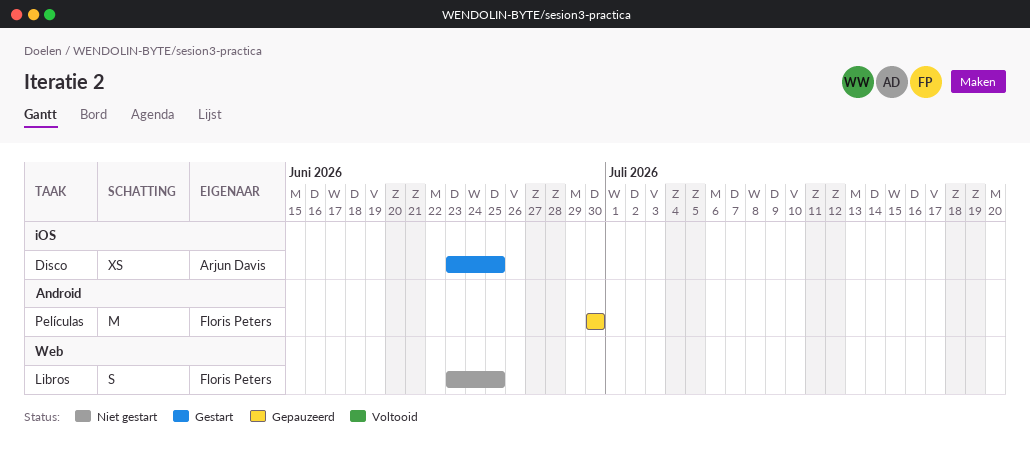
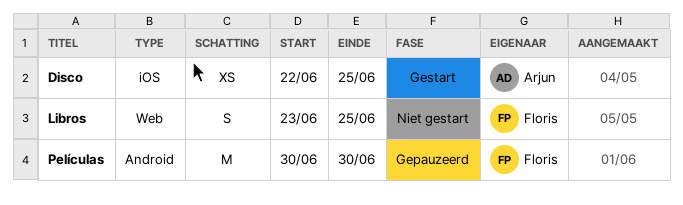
Disco, start: Jun 23 -> Jun 22

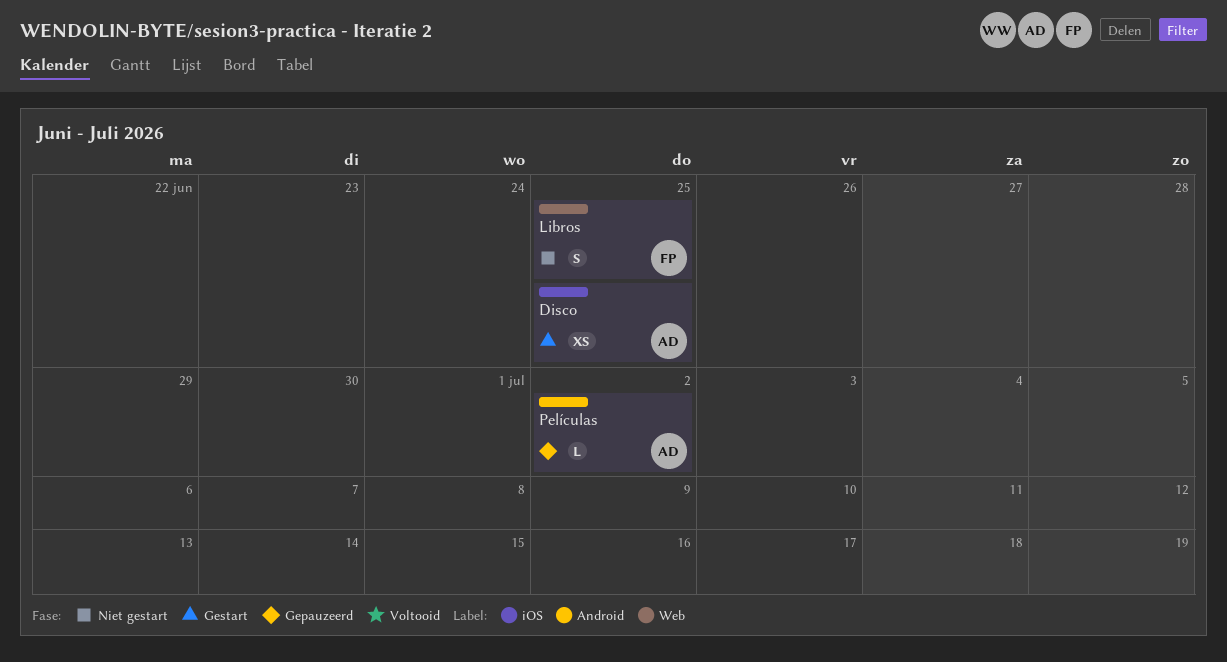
Películas, owner: Floris -> Arjun
Películas, estimate: M -> L
Películas, due: Jun 30 -> Jul 2

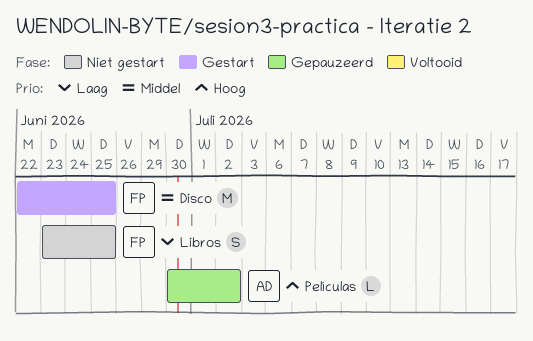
Disco, owner: AD -> FP
Disco, estimate: XS -> M

